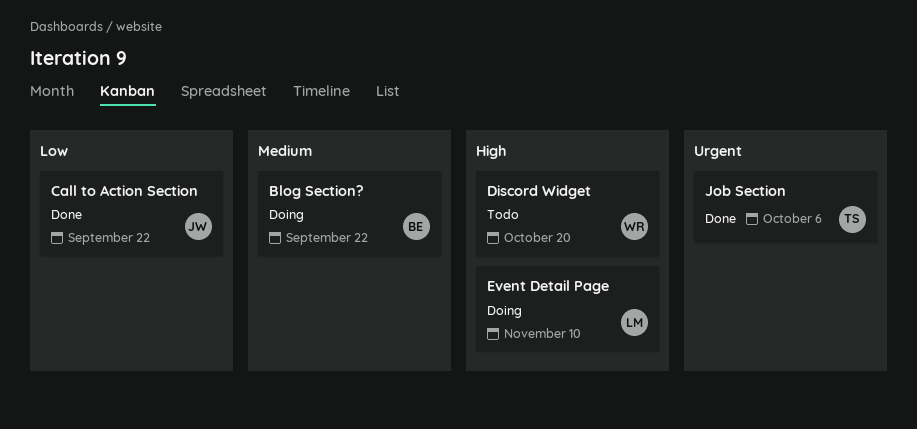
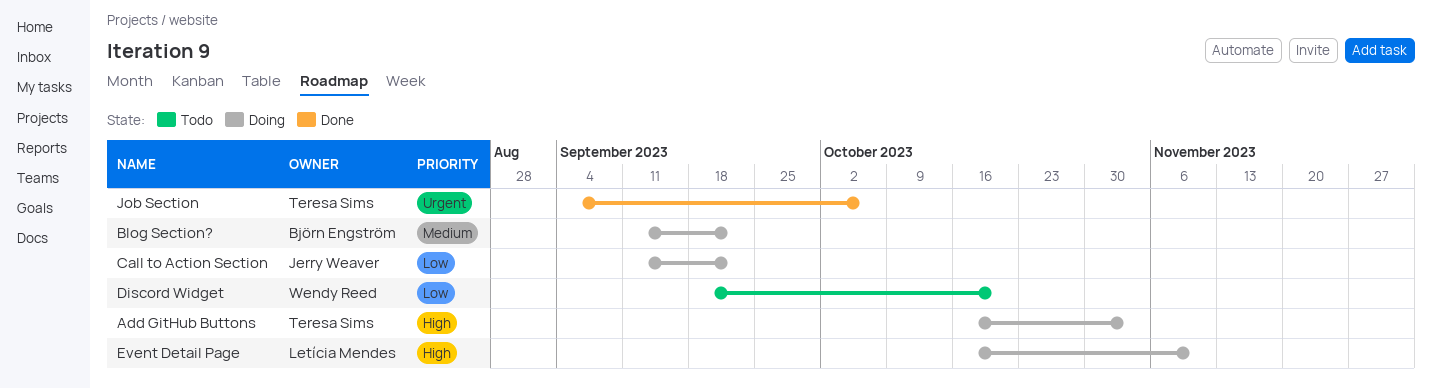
Add GitHub Buttons: none -> present
Call to Action Section, status: Done -> Doing
Discord Widget, priority: High -> Low

